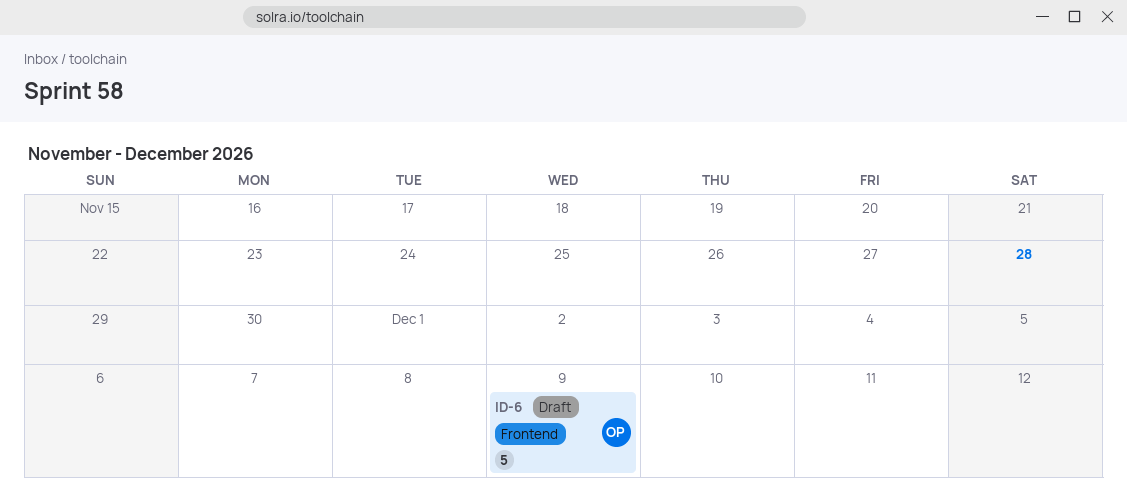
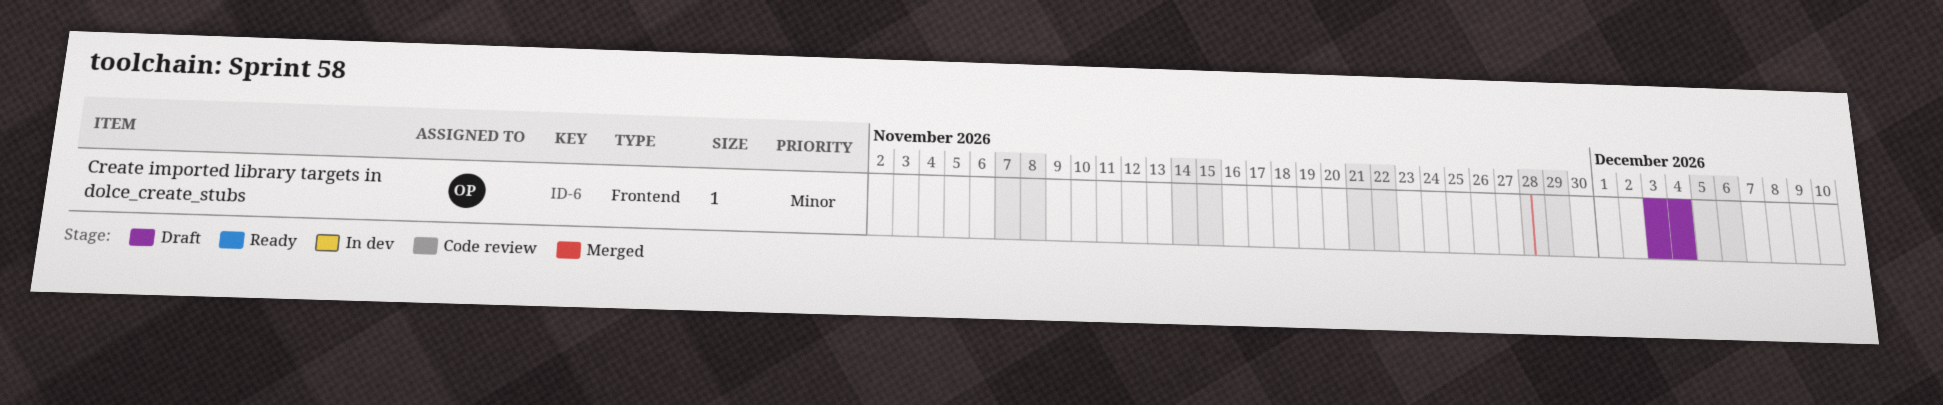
ID-6, estimate: 5 -> 1
ID-6, due: Dec 9 -> Dec 4

